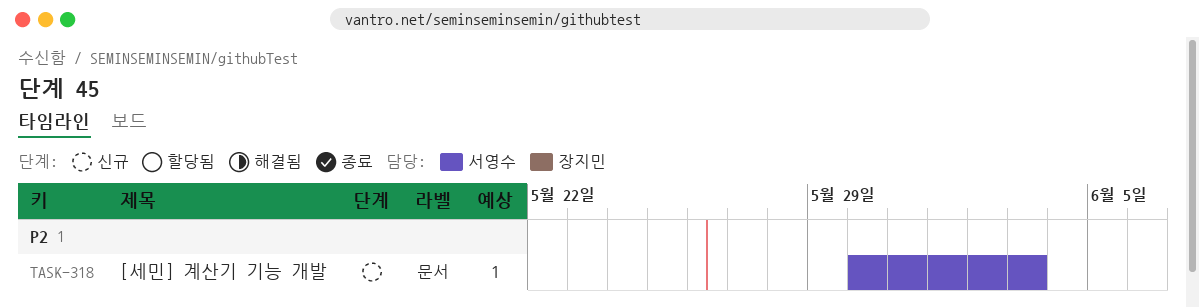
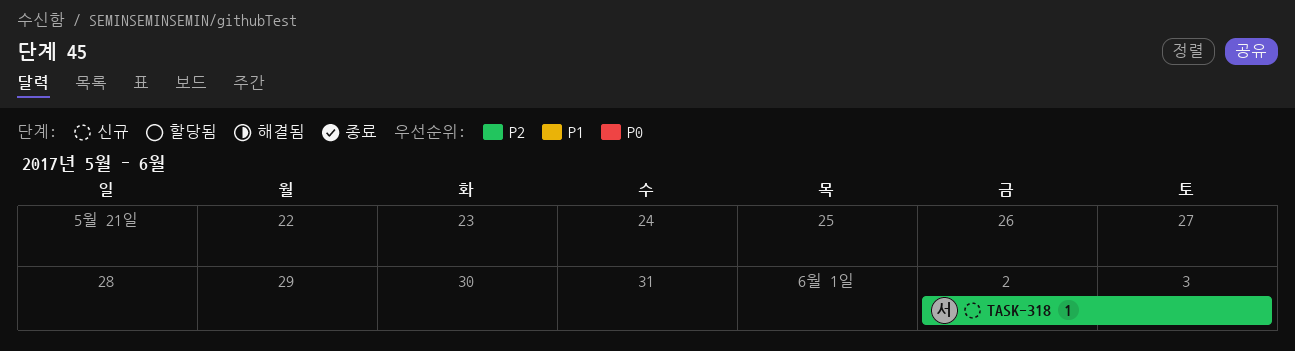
TASK-318, start: May 30 -> Jun 2

